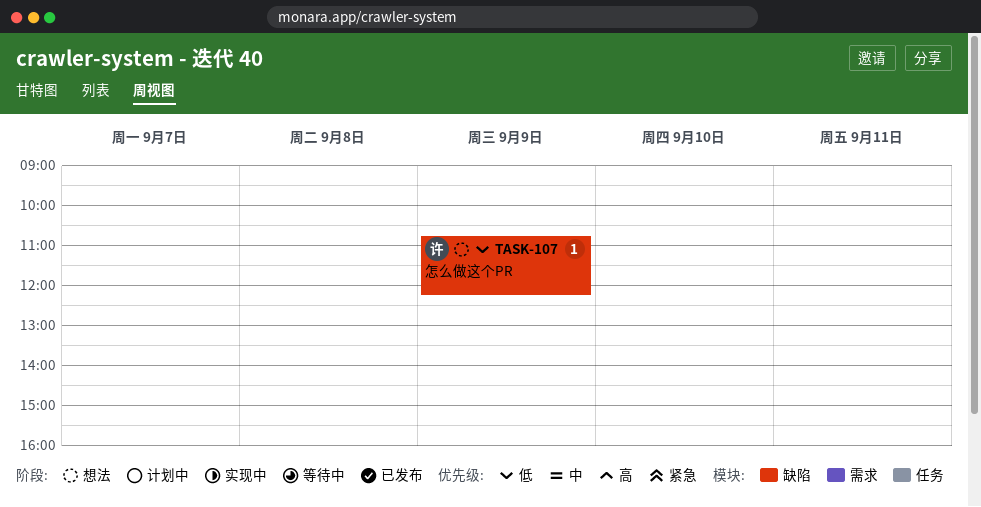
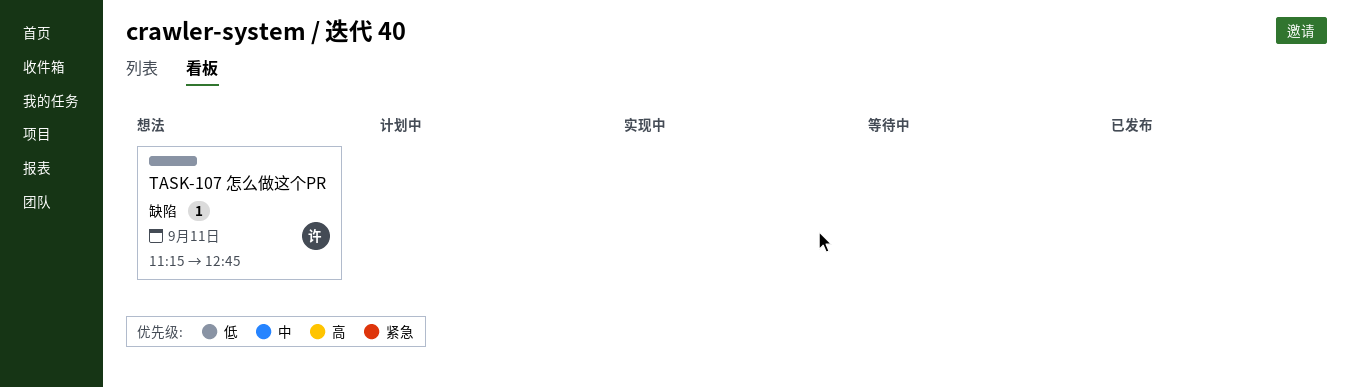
TASK-107, day: Sep 9 -> Sep 11
TASK-107, begins: 10:45 -> 11:15
TASK-107, ends: 12:15 -> 12:45

